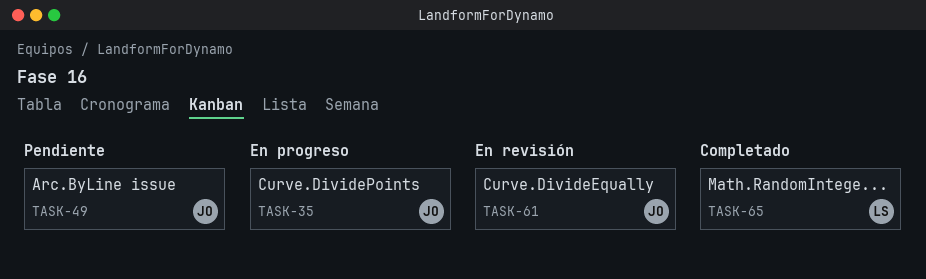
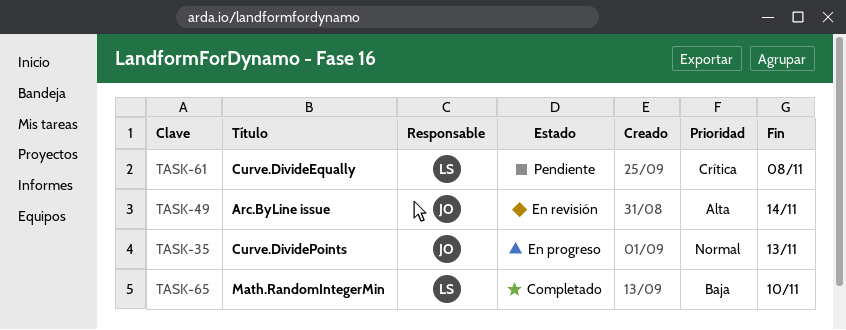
TASK-49, status: Pendiente -> En revisión
TASK-61, status: En revisión -> Pendiente
TASK-61, owner: JO -> LS

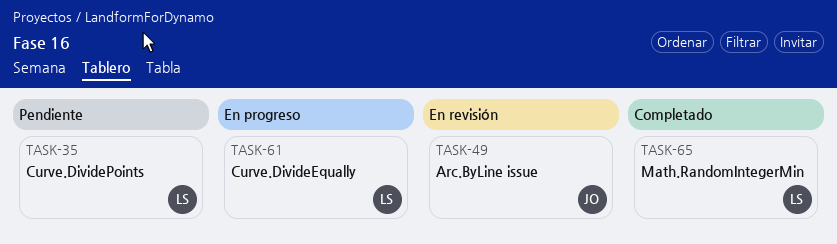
TASK-35, status: En progreso -> Pendiente
TASK-35, owner: JO -> LS
TASK-61, status: Pendiente -> En progreso

